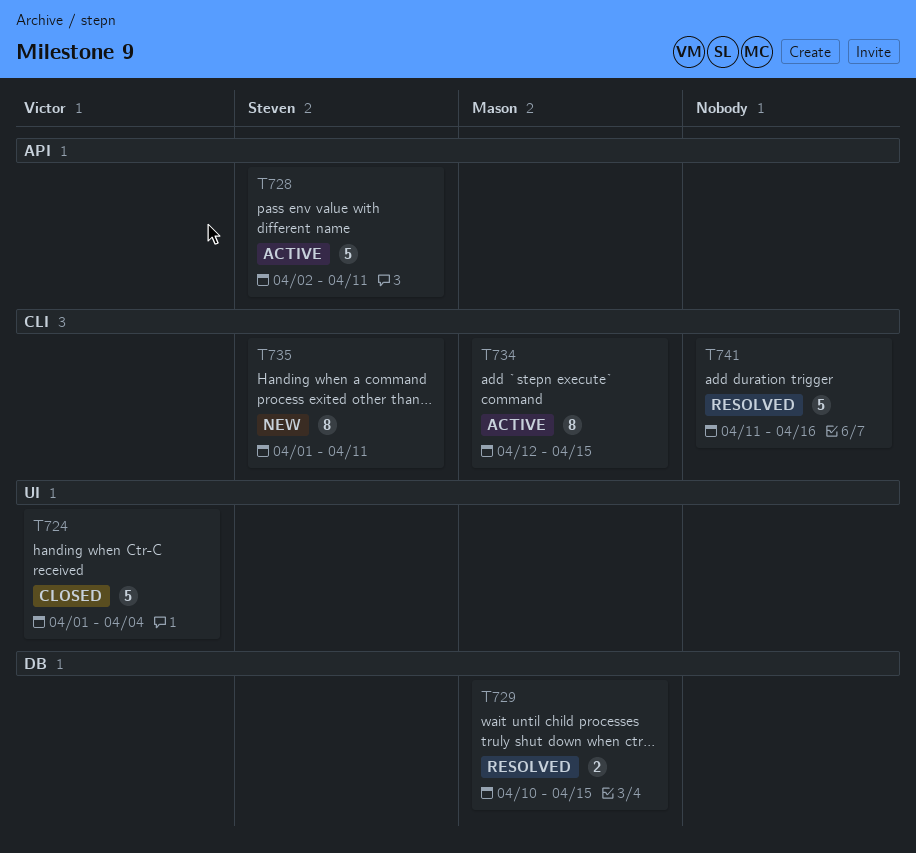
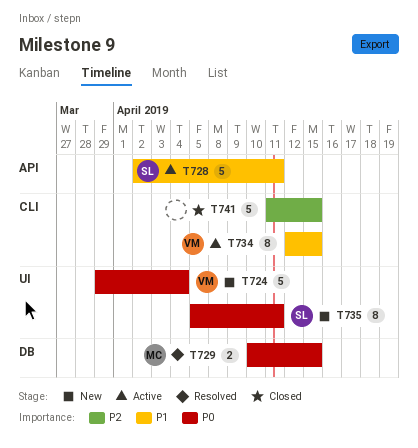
T724, status: Closed -> New
T724, start: Apr 1 -> Mar 29
T734, owner: Mason -> Victor
T735, label: CLI -> UI
T735, start: Apr 1 -> Apr 5
T741, status: Resolved -> Closed
T741, due: Apr 16 -> Apr 15

